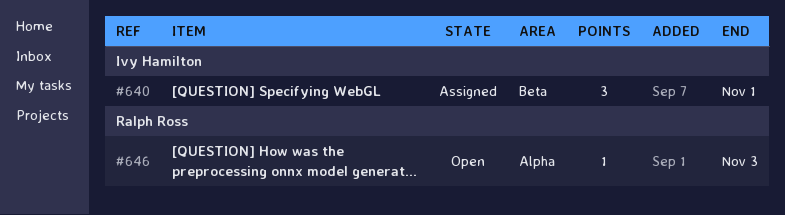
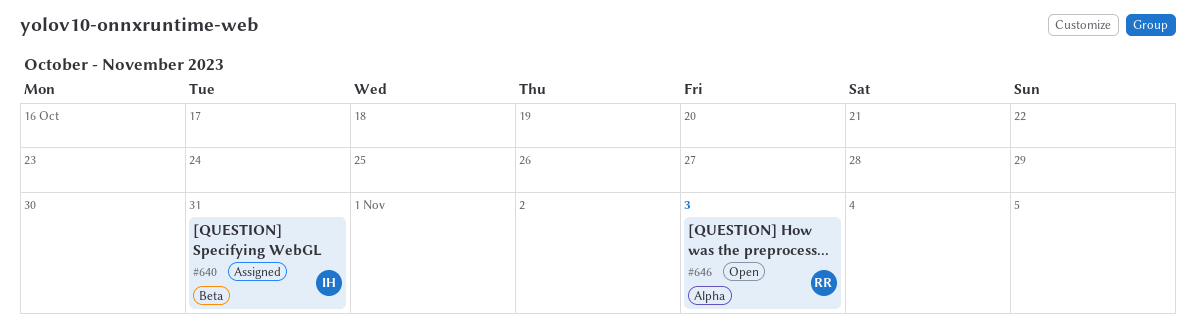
#640, due: Nov 1 -> Oct 31

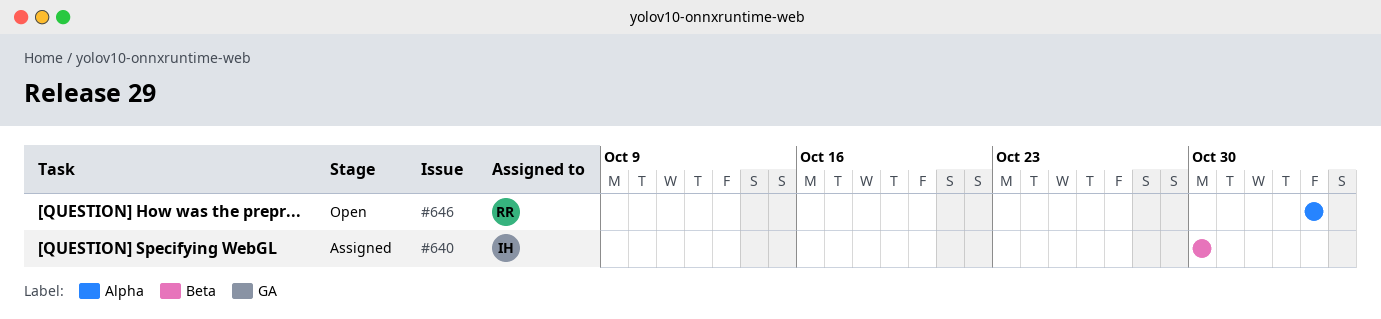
#640, due: Oct 31 -> Oct 30

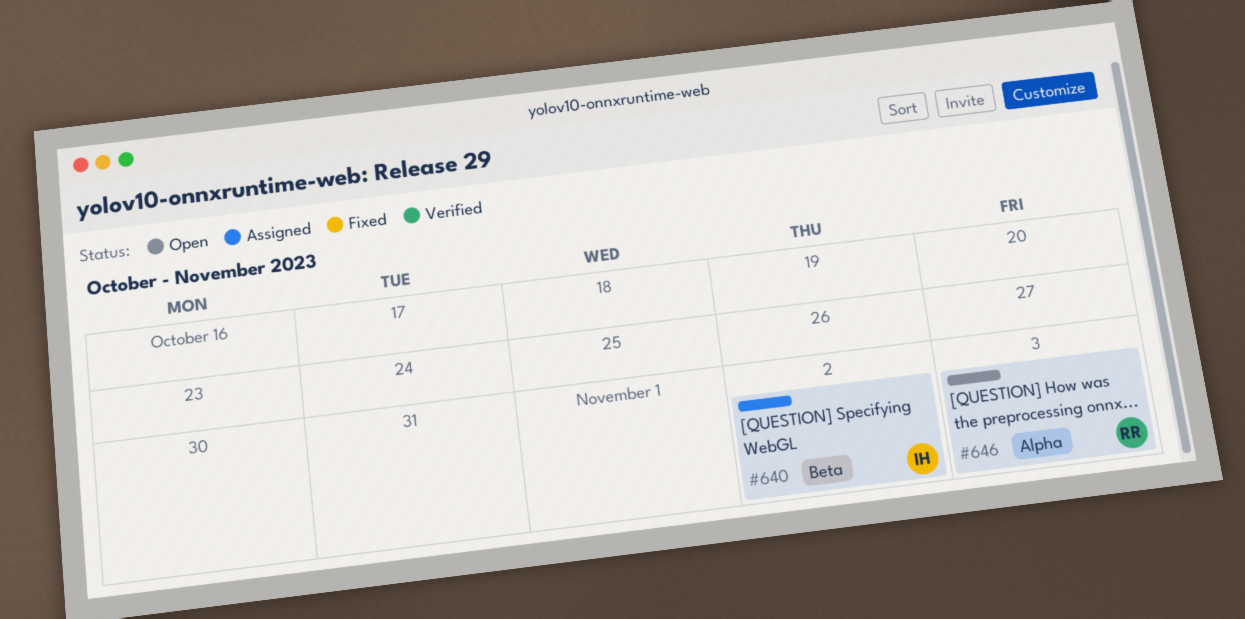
#640, due: Oct 30 -> Nov 2

